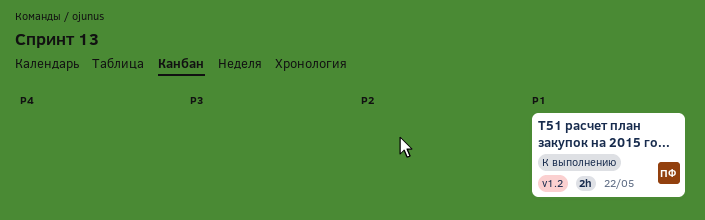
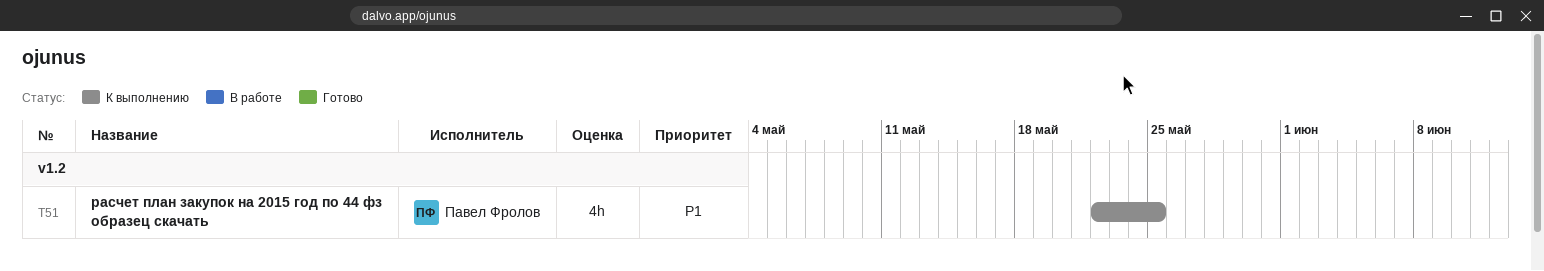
T51, estimate: 2h -> 4h
T51, due: May 22 -> May 25

